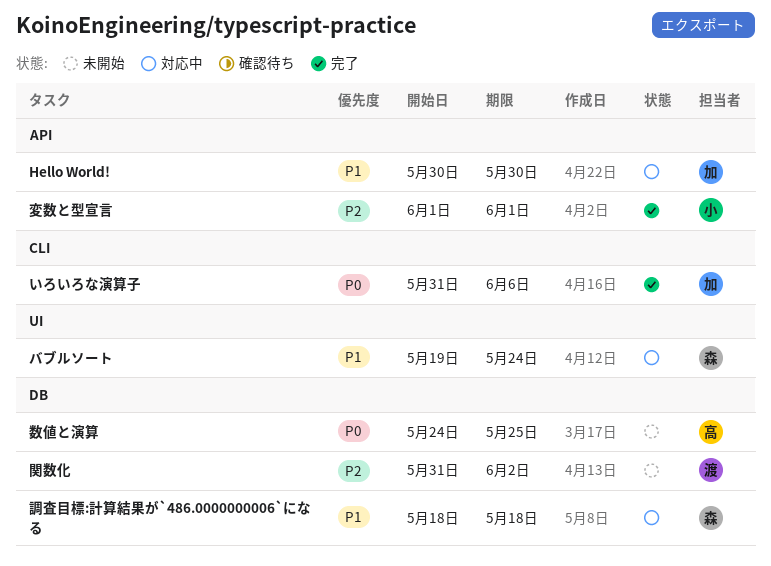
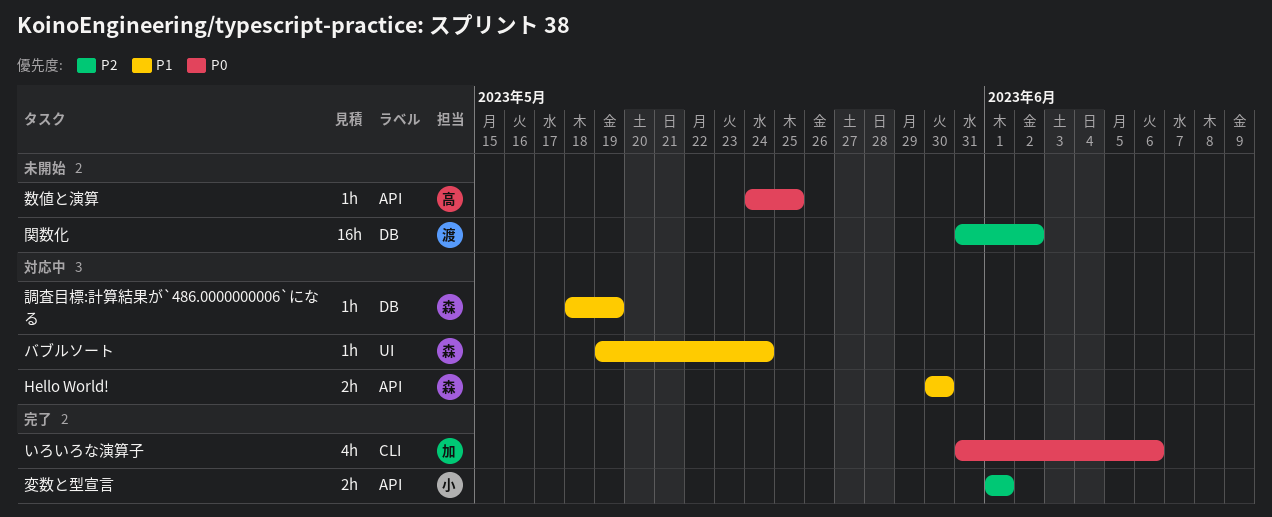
Hello World!, owner: 加 -> 森
数値と演算, label: DB -> API
調査目標:計算結果が`486.0000000006`になる, due: May 18 -> May 19

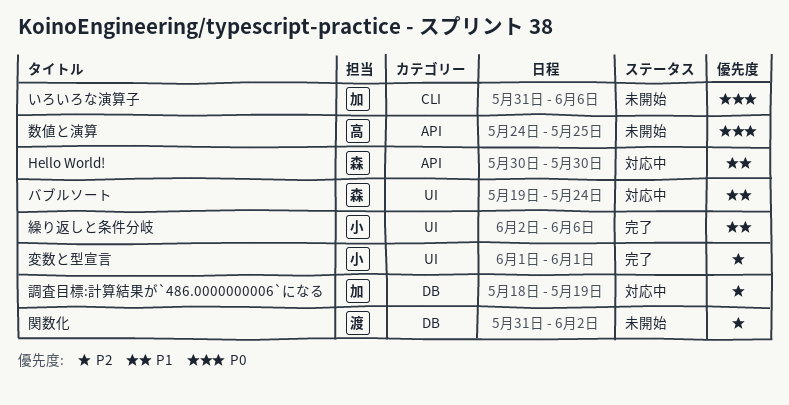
いろいろな演算子, status: 完了 -> 未開始
変数と型宣言, label: API -> UI
繰り返しと条件分岐: none -> present
調査目標:計算結果が`486.0000000006`になる, owner: 森 -> 加
調査目標:計算結果が`486.0000000006`になる, priority: P1 -> P2

